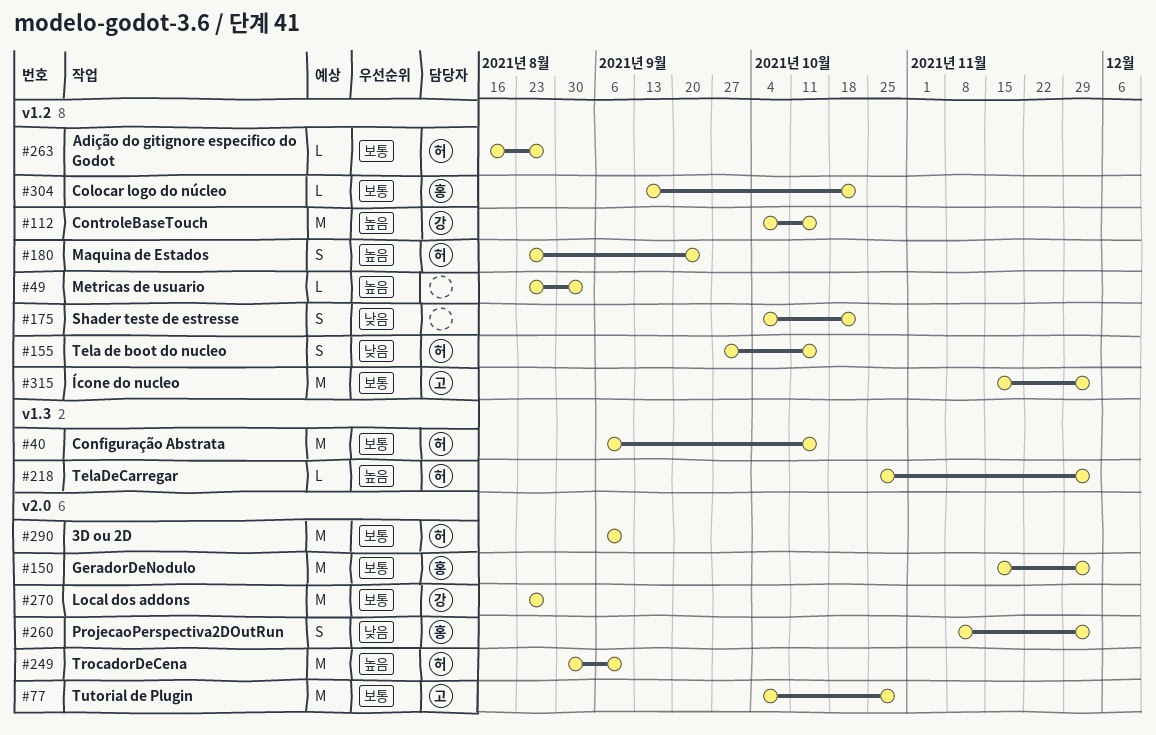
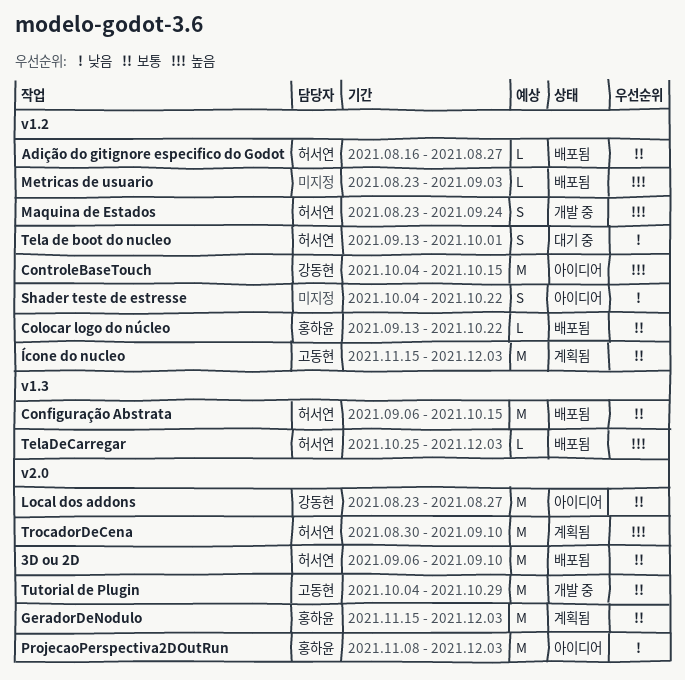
ProjecaoPerspectiva2DOutRun, estimate: S -> M
Tela de boot do nucleo, start: Sep 27 -> Sep 13
Tela de boot do nucleo, due: Oct 15 -> Oct 1

